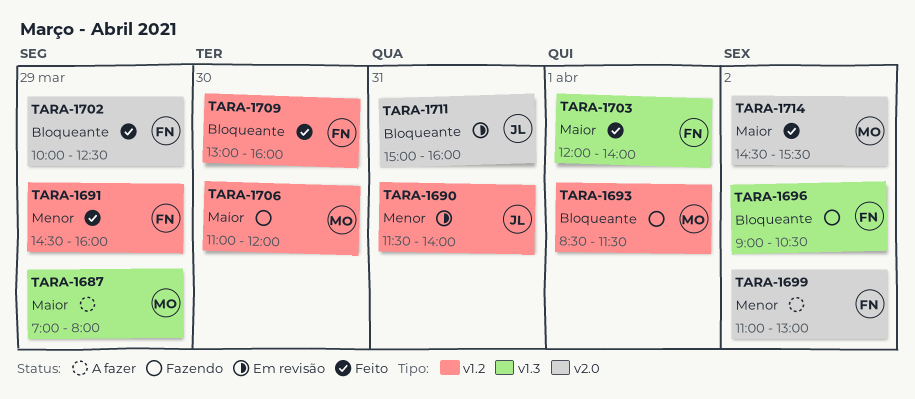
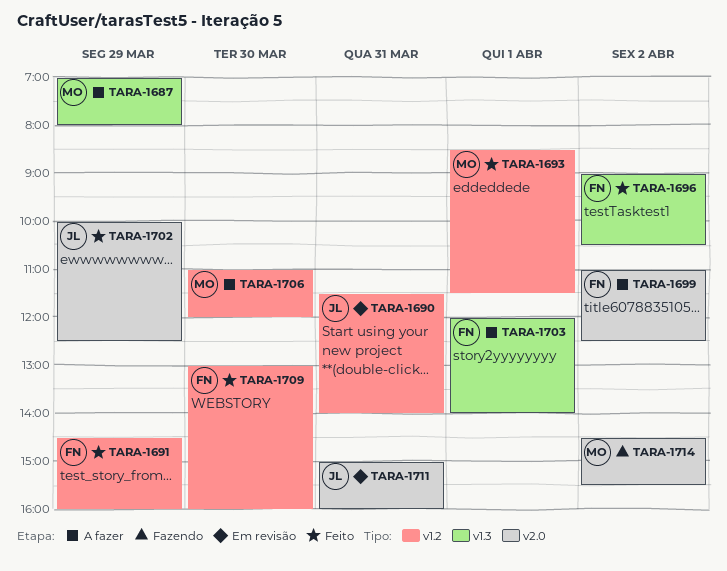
TARA-1693, status: Fazendo -> Feito
TARA-1696, status: Fazendo -> Feito
TARA-1699, ends: 13:00 -> 12:30
TARA-1702, owner: FN -> JL
TARA-1703, status: Feito -> A fazer
TARA-1706, status: Fazendo -> A fazer
TARA-1714, status: Feito -> Fazendo

